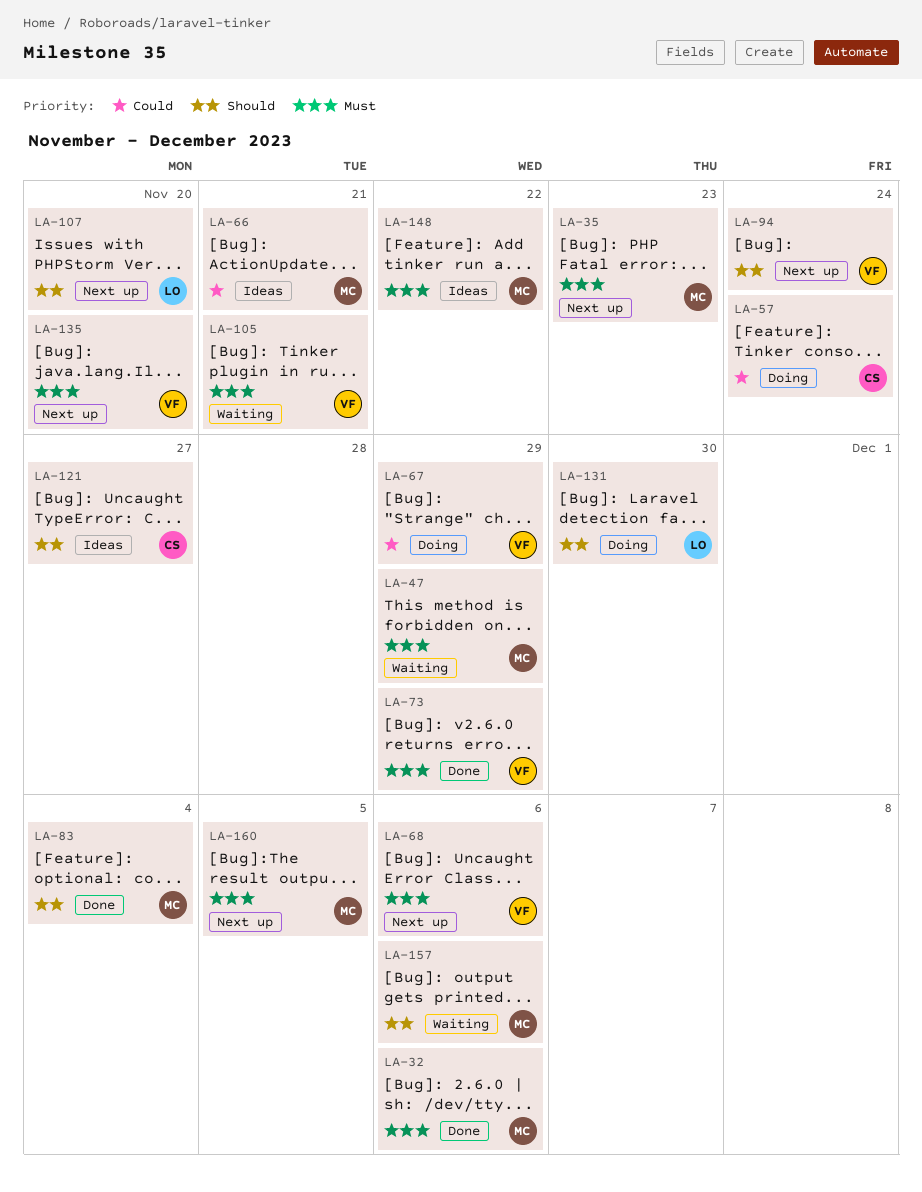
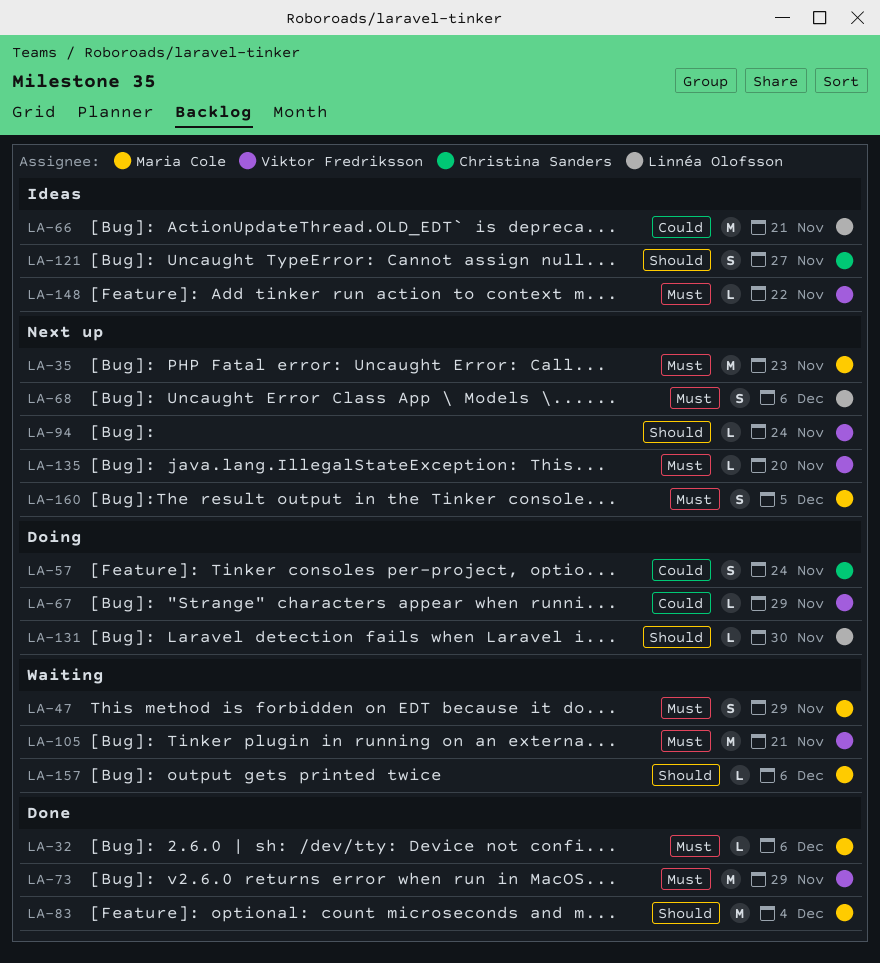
LA-66, owner: Maria Cole -> Linnéa Olofsson
LA-68, owner: Viktor Fredriksson -> Linnéa Olofsson
LA-107: present -> none
LA-148, owner: Maria Cole -> Viktor Fredriksson

